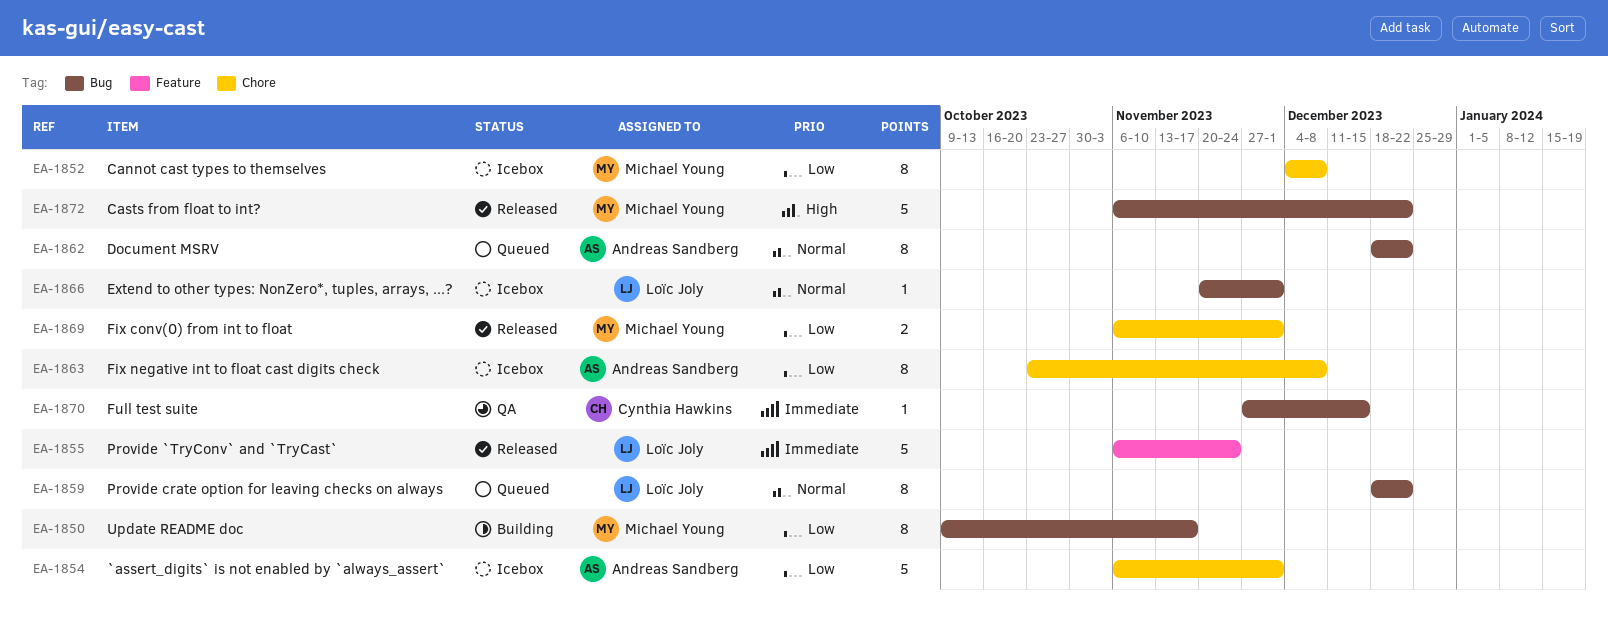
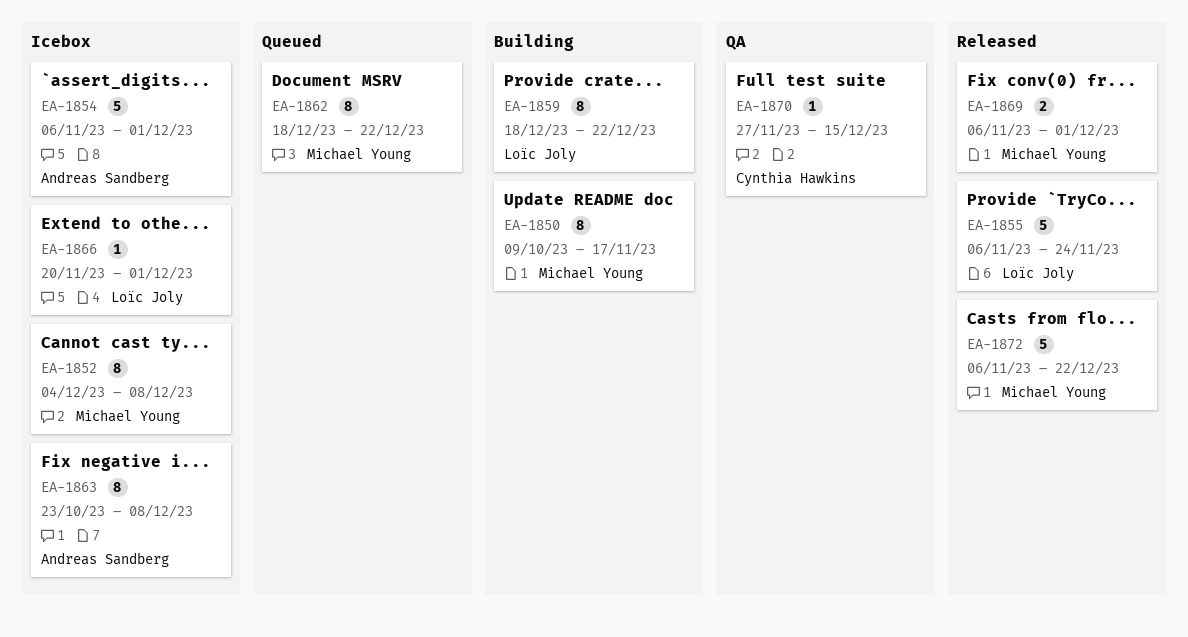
EA-1859, status: Queued -> Building
EA-1862, owner: Andreas Sandberg -> Michael Young

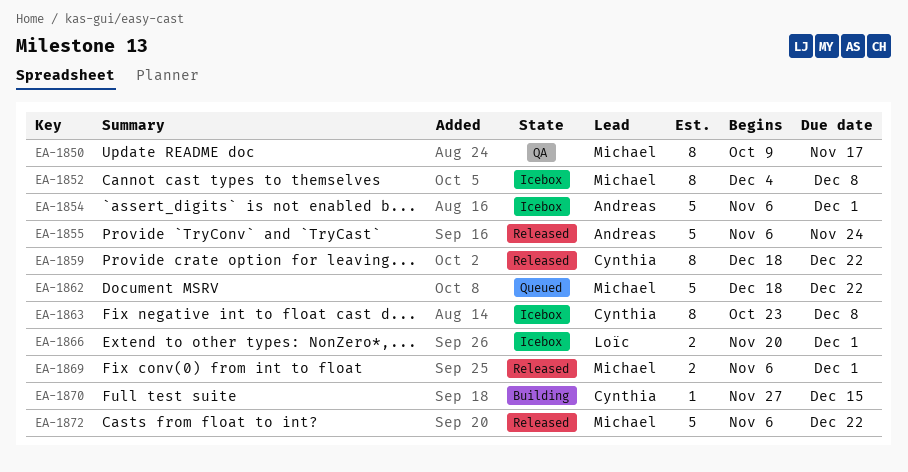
EA-1850, status: Building -> QA
EA-1855, owner: Loïc Joly -> Andreas Sandberg
EA-1859, status: Building -> Released
EA-1859, owner: Loïc Joly -> Cynthia Hawkins
EA-1862, estimate: 8 -> 5
EA-1863, owner: Andreas Sandberg -> Cynthia Hawkins
EA-1866, estimate: 1 -> 2
EA-1870, status: QA -> Building

